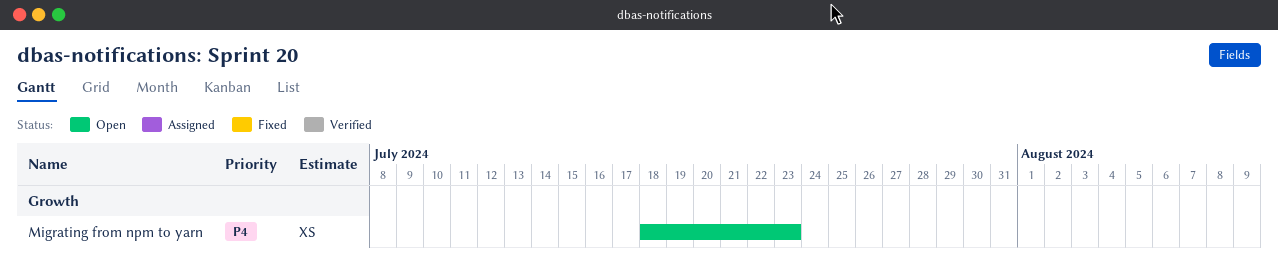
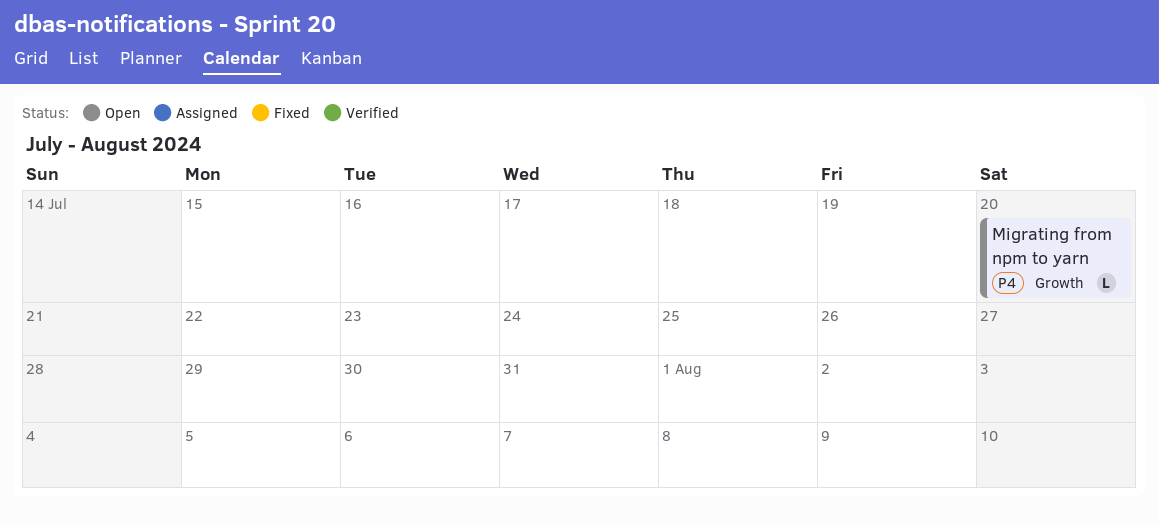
Migrating from npm to yarn, estimate: XS -> L
Migrating from npm to yarn, due: Jul 23 -> Jul 20

